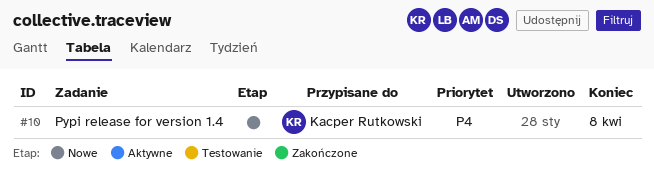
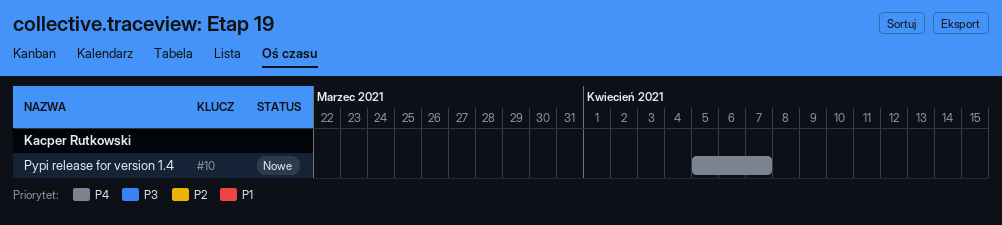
#10, due: Apr 8 -> Apr 7

